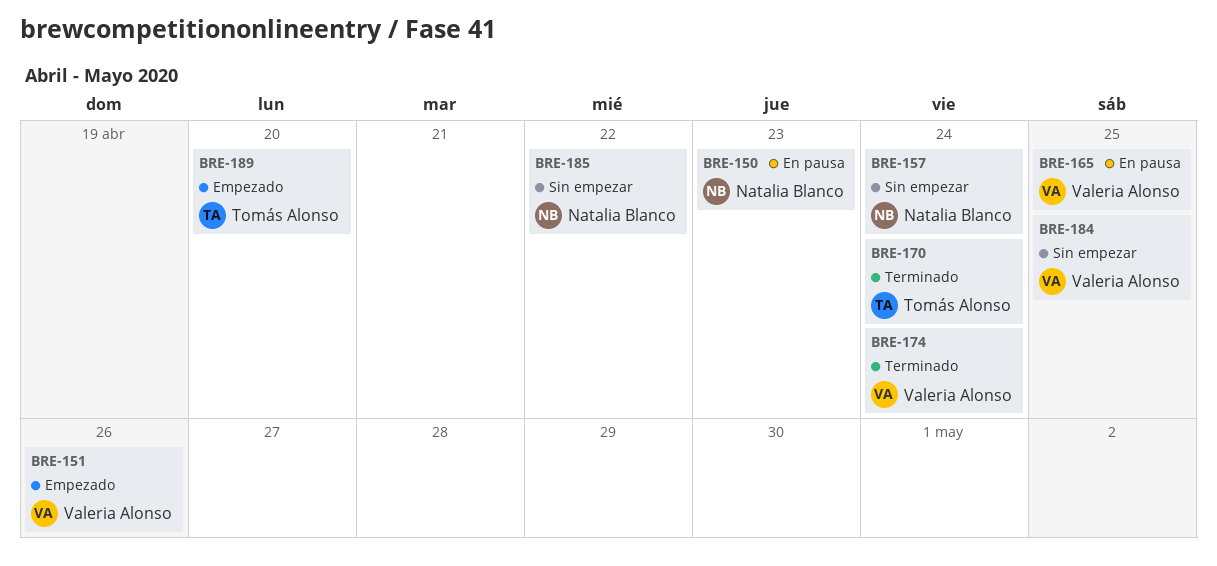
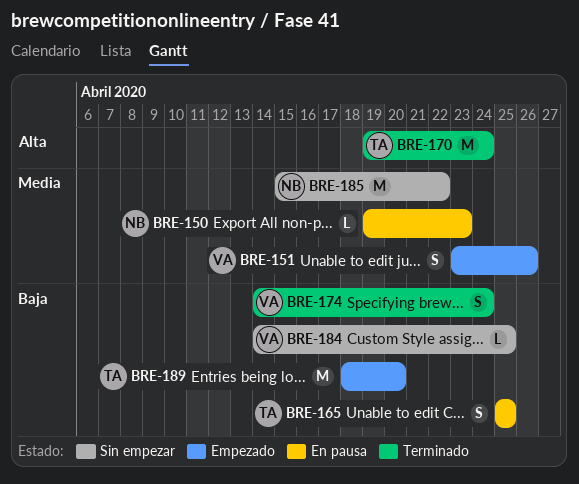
BRE-157: present -> none
BRE-165, owner: Valeria Alonso -> Tomás Alonso

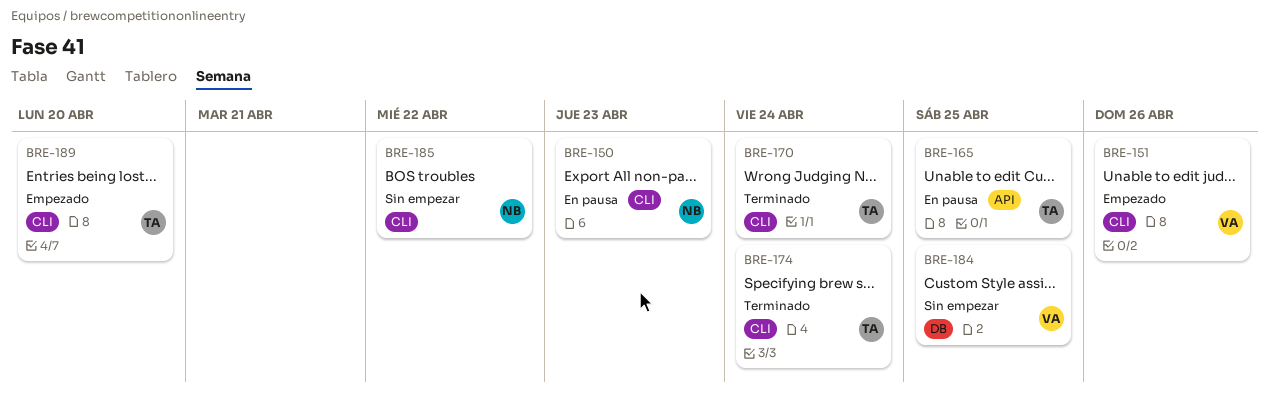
BRE-174, owner: VA -> TA

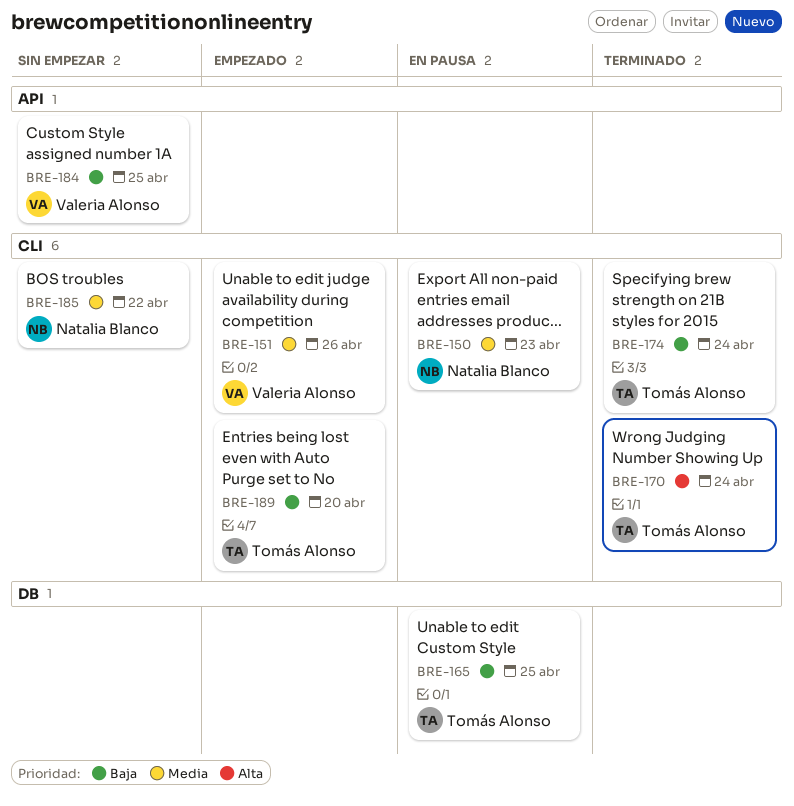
BRE-165, label: API -> DB
BRE-184, label: DB -> API

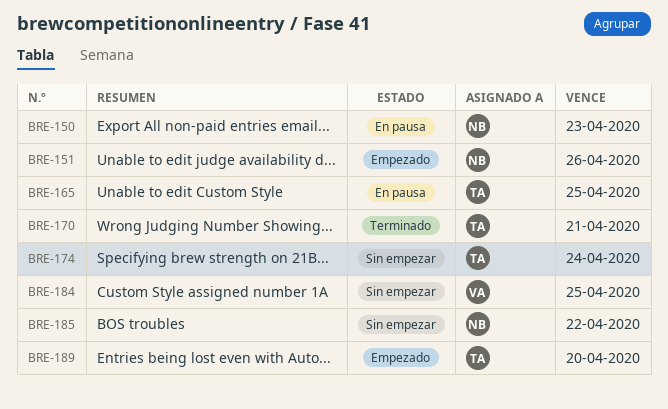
BRE-151, owner: Valeria Alonso -> Natalia Blanco
BRE-170, due: Apr 24 -> Apr 21
BRE-174, status: Terminado -> Sin empezar

